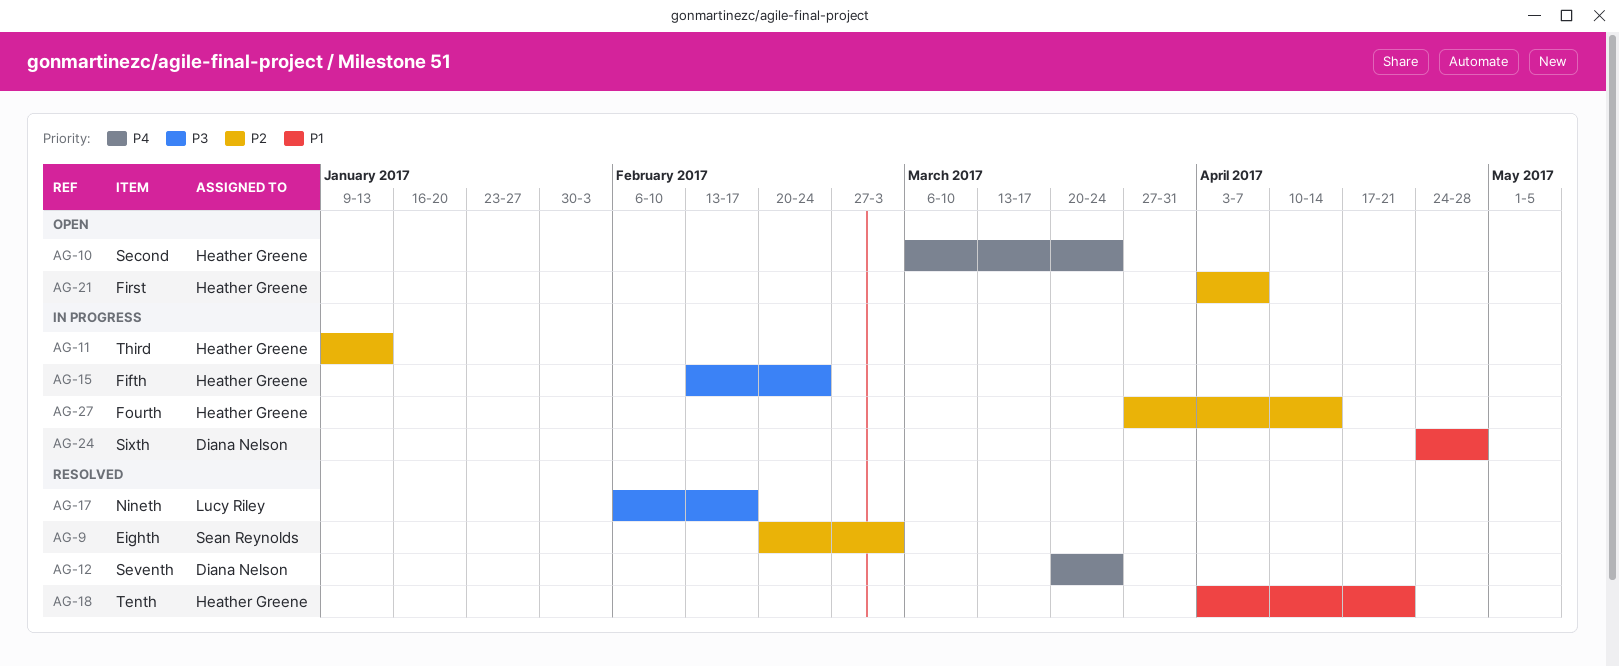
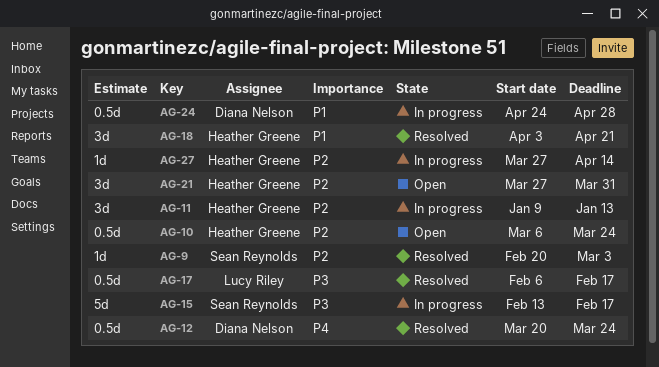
AG-10, priority: P4 -> P2
AG-15, owner: Heather Greene -> Sean Reynolds
AG-15, due: Feb 24 -> Feb 17
AG-21, start: Apr 3 -> Mar 27
AG-21, due: Apr 7 -> Mar 31

